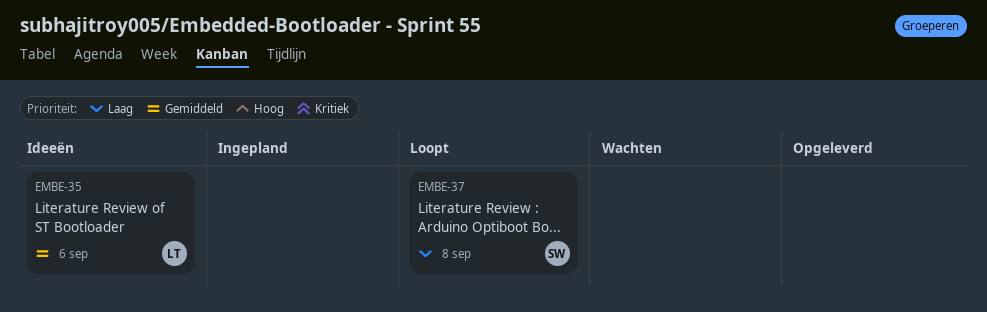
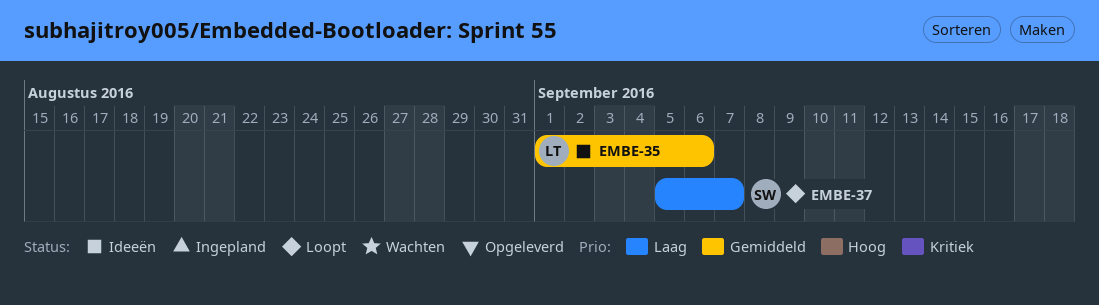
EMBE-37, due: Sep 8 -> Sep 7

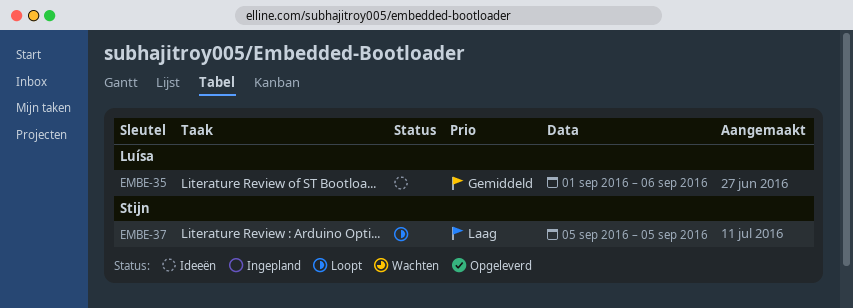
EMBE-37, due: Sep 7 -> Sep 5

